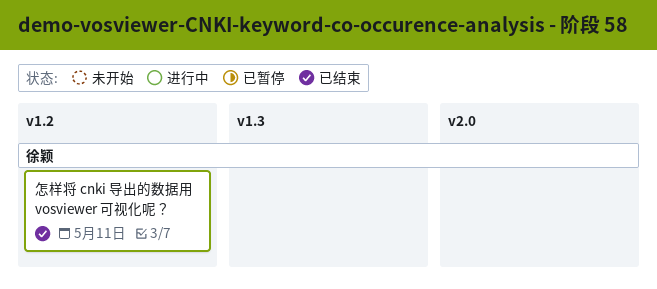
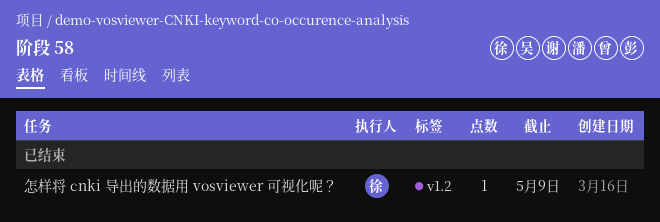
怎样将 cnki 导出的数据用 vosviewer 可视化呢？, due: May 11 -> May 9

